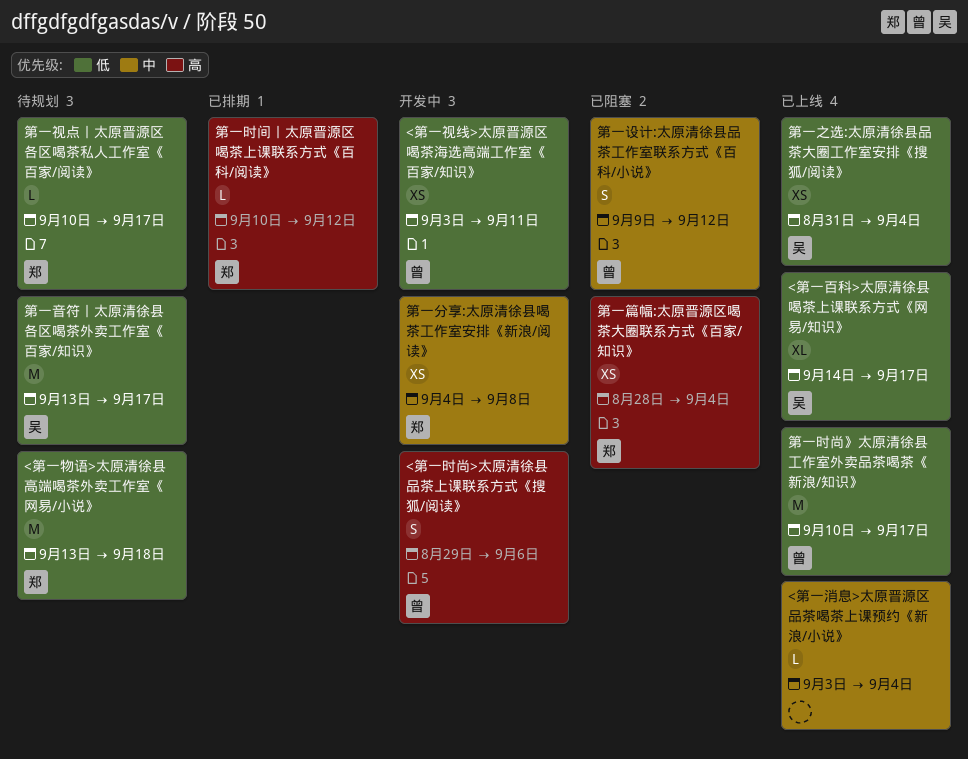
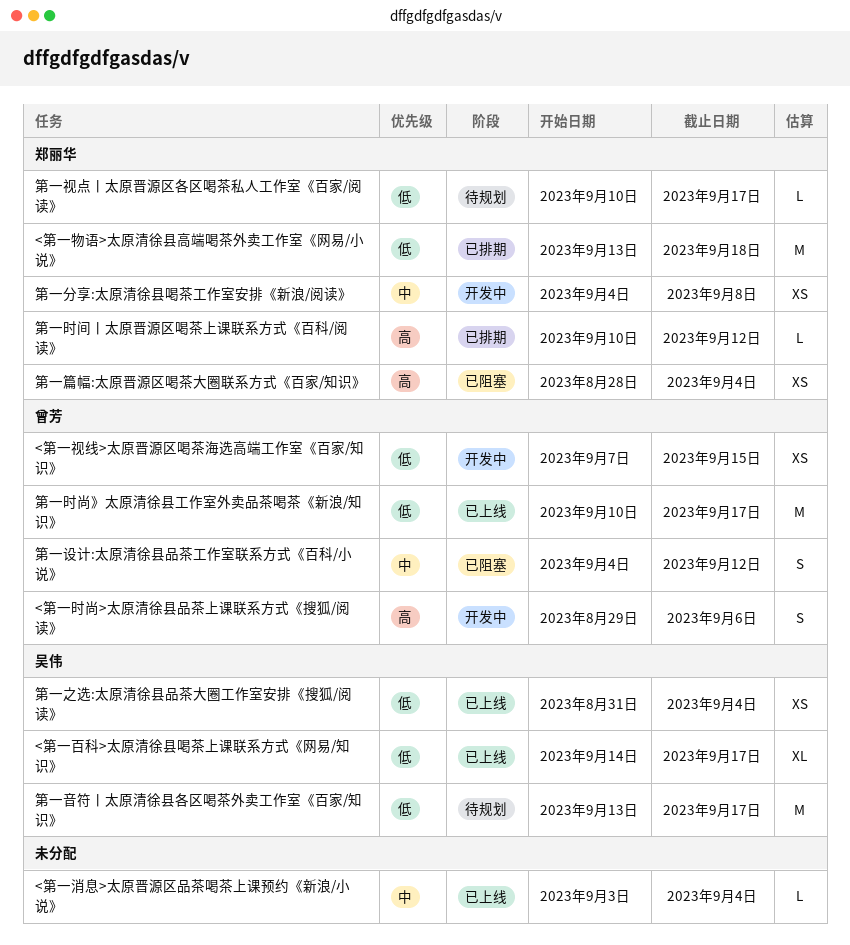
<第一物语>太原清徐县高端喝茶外卖工作室《网易/小说》, status: 待规划 -> 已排期
<第一视线>太原晋源区喝茶海选高端工作室《百家/知识》, start: Sep 3 -> Sep 7
<第一视线>太原晋源区喝茶海选高端工作室《百家/知识》, due: Sep 11 -> Sep 15
第一设计:太原清徐县品茶工作室联系方式《百科/小说》, start: Sep 9 -> Sep 4

